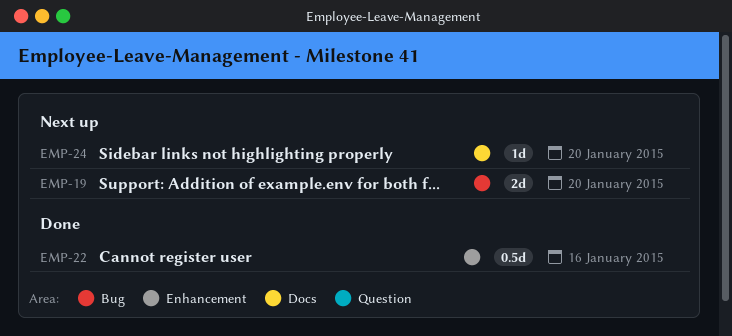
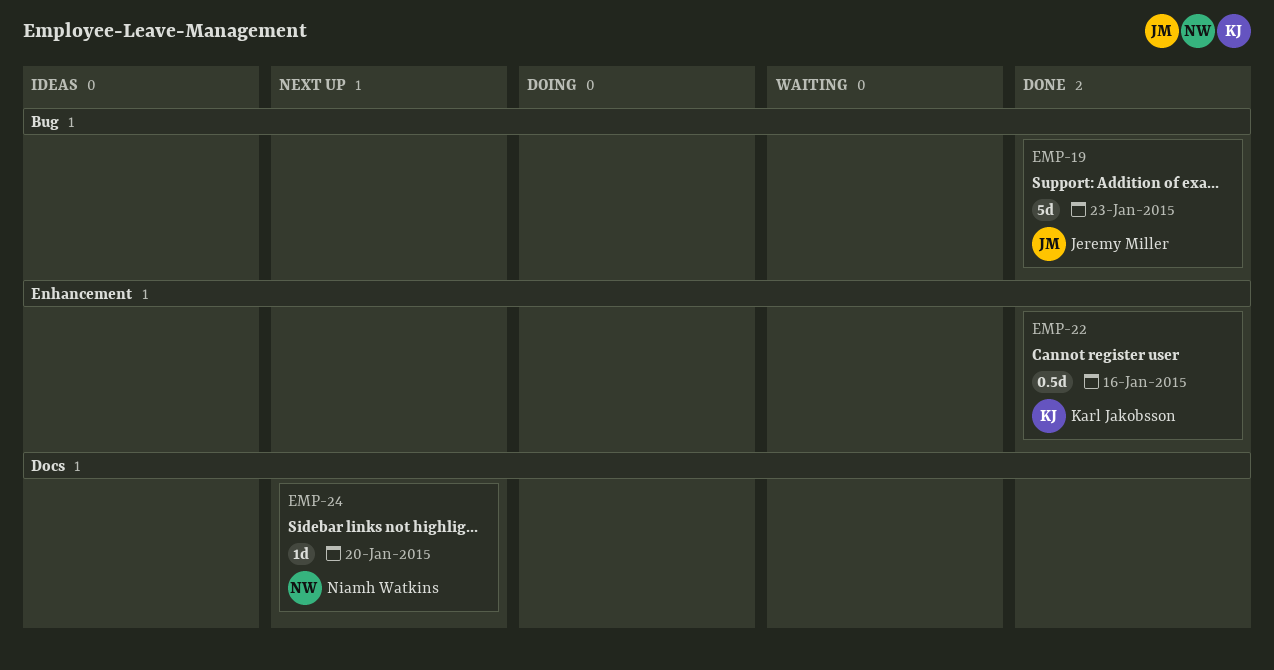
EMP-19, status: Next up -> Done
EMP-19, estimate: 2d -> 5d
EMP-19, due: Jan 20 -> Jan 23

